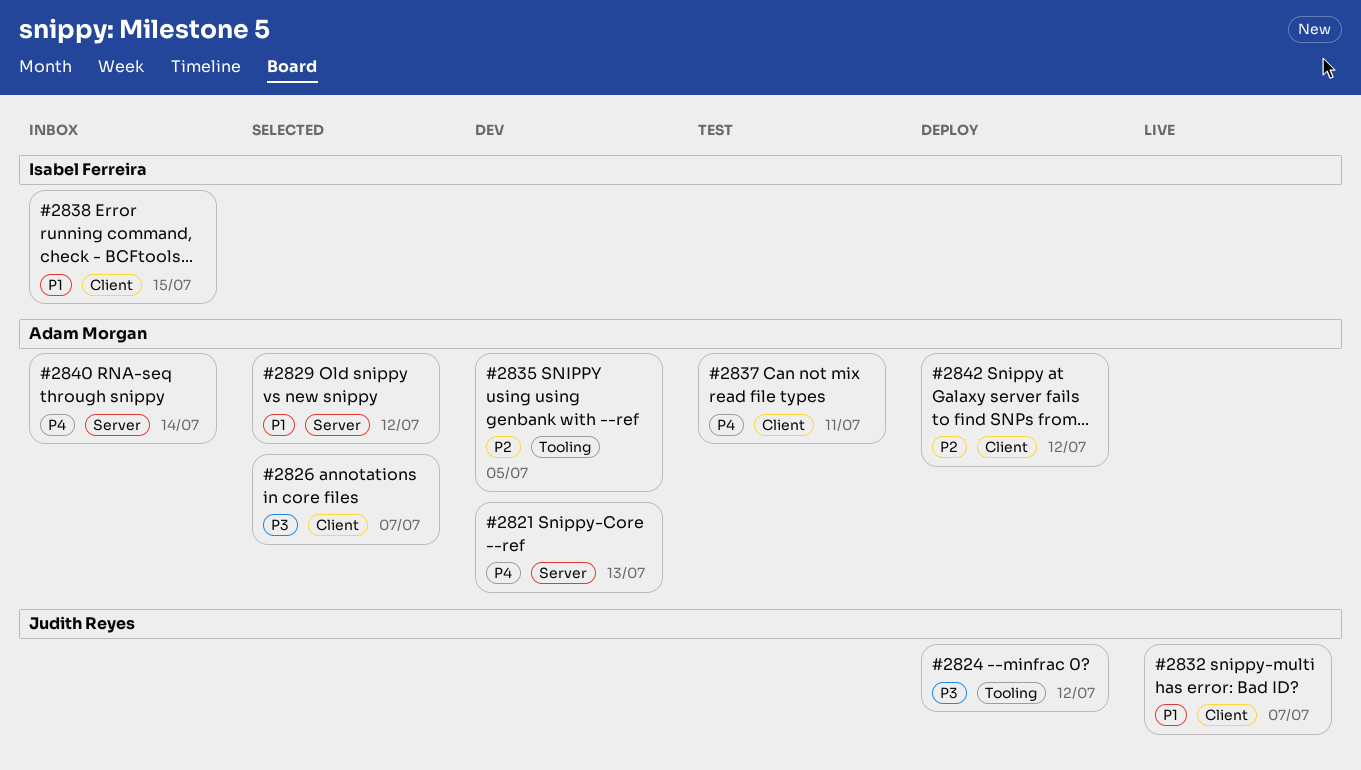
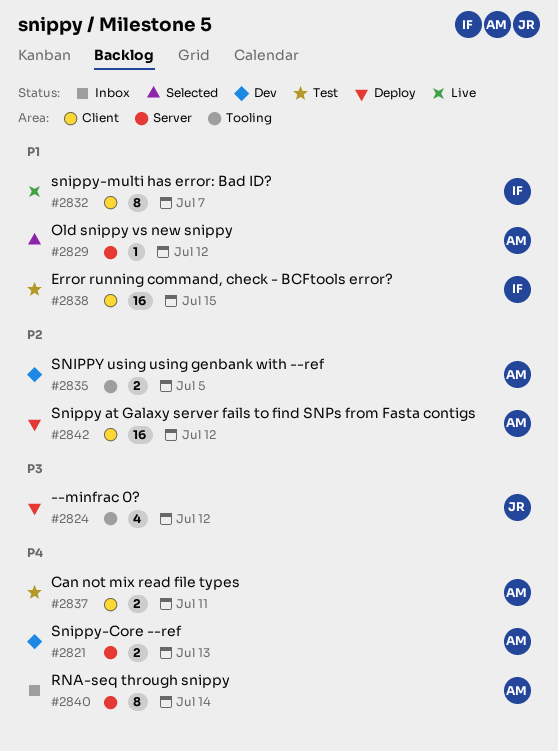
#2826: present -> none
#2832, owner: Judith Reyes -> Isabel Ferreira
#2838, status: Inbox -> Test

